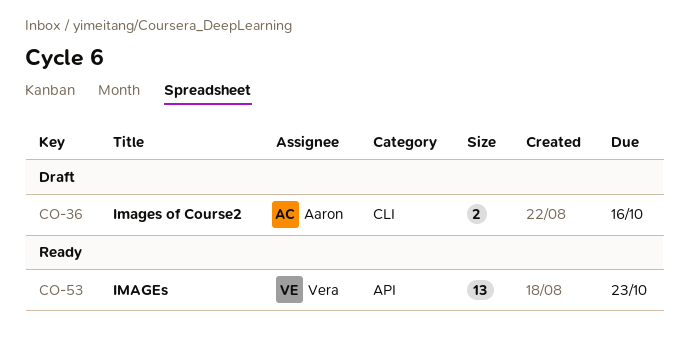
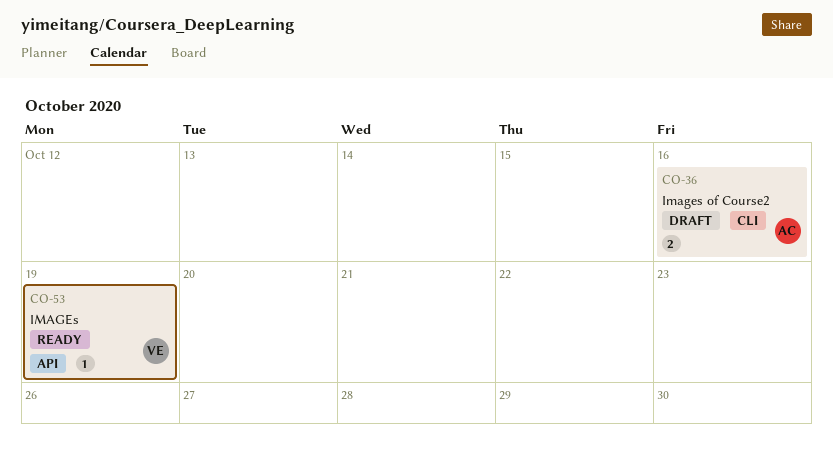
CO-53, estimate: 13 -> 1
CO-53, due: Oct 23 -> Oct 19

